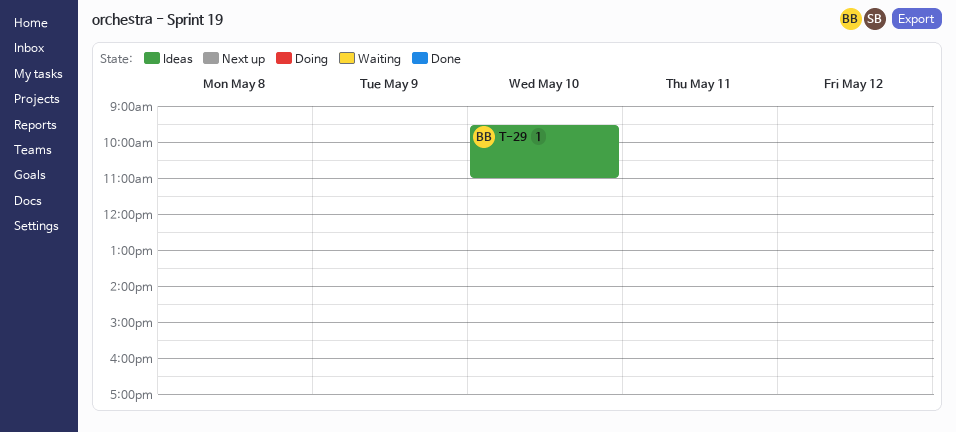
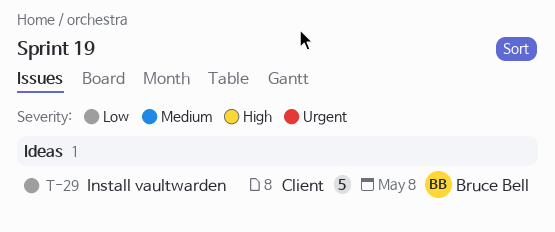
T-29, estimate: 1 -> 5
T-29, day: May 10 -> May 8

